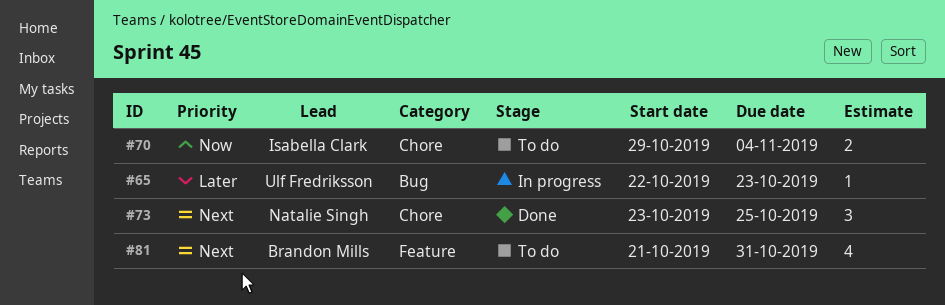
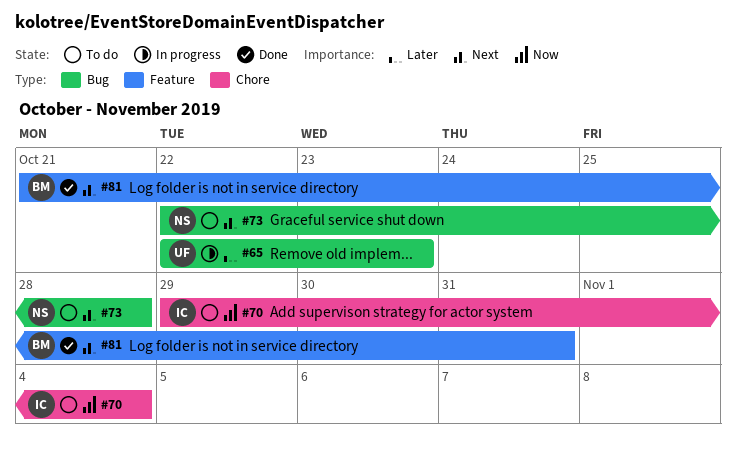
#73, status: Done -> To do
#73, label: Chore -> Bug
#73, start: Oct 23 -> Oct 22
#73, due: Oct 25 -> Oct 28
#81, status: To do -> Done

